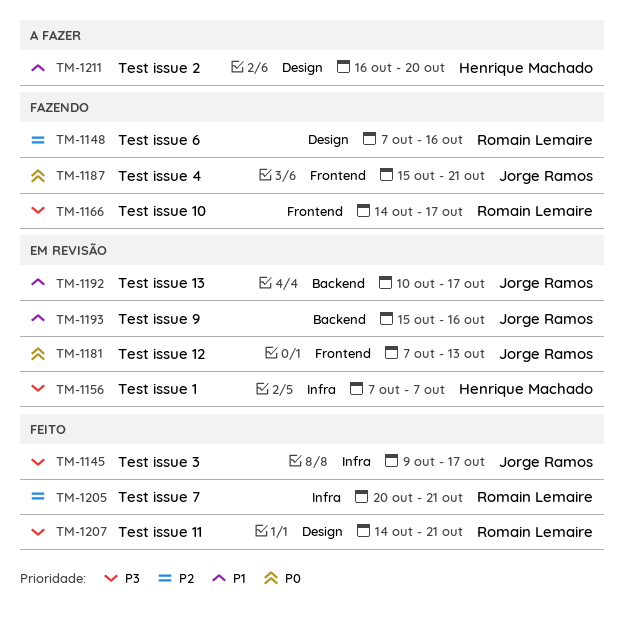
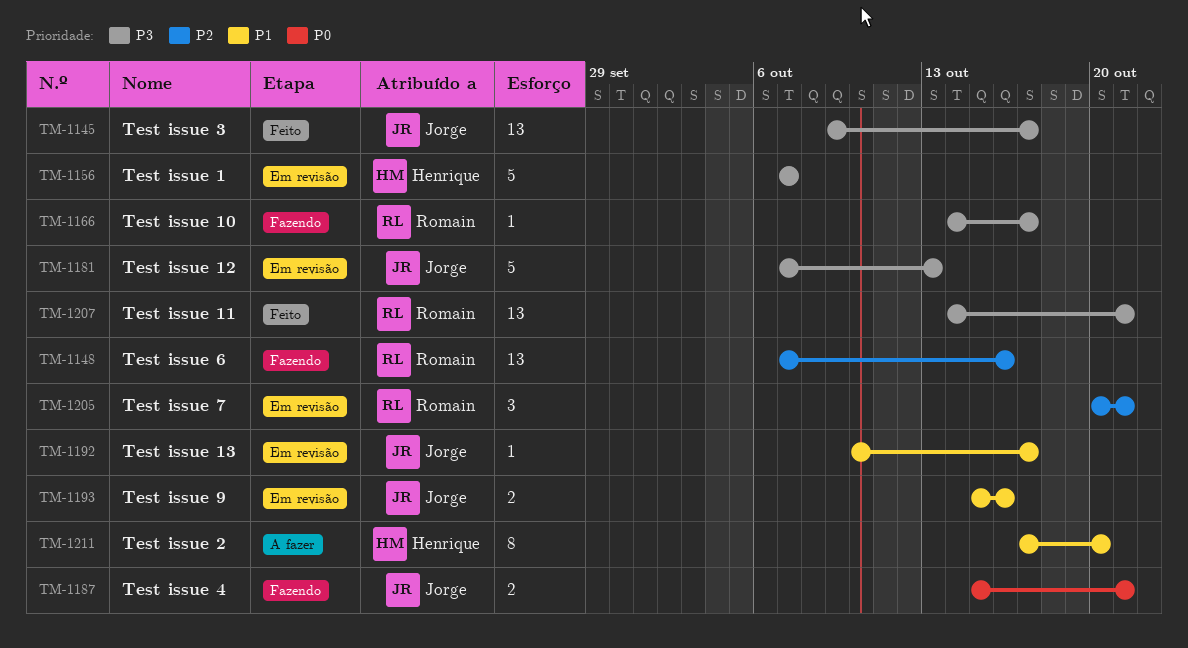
TM-1181, priority: P0 -> P3
TM-1205, status: Feito -> Em revisão
TM-1211, start: Oct 16 -> Oct 17

